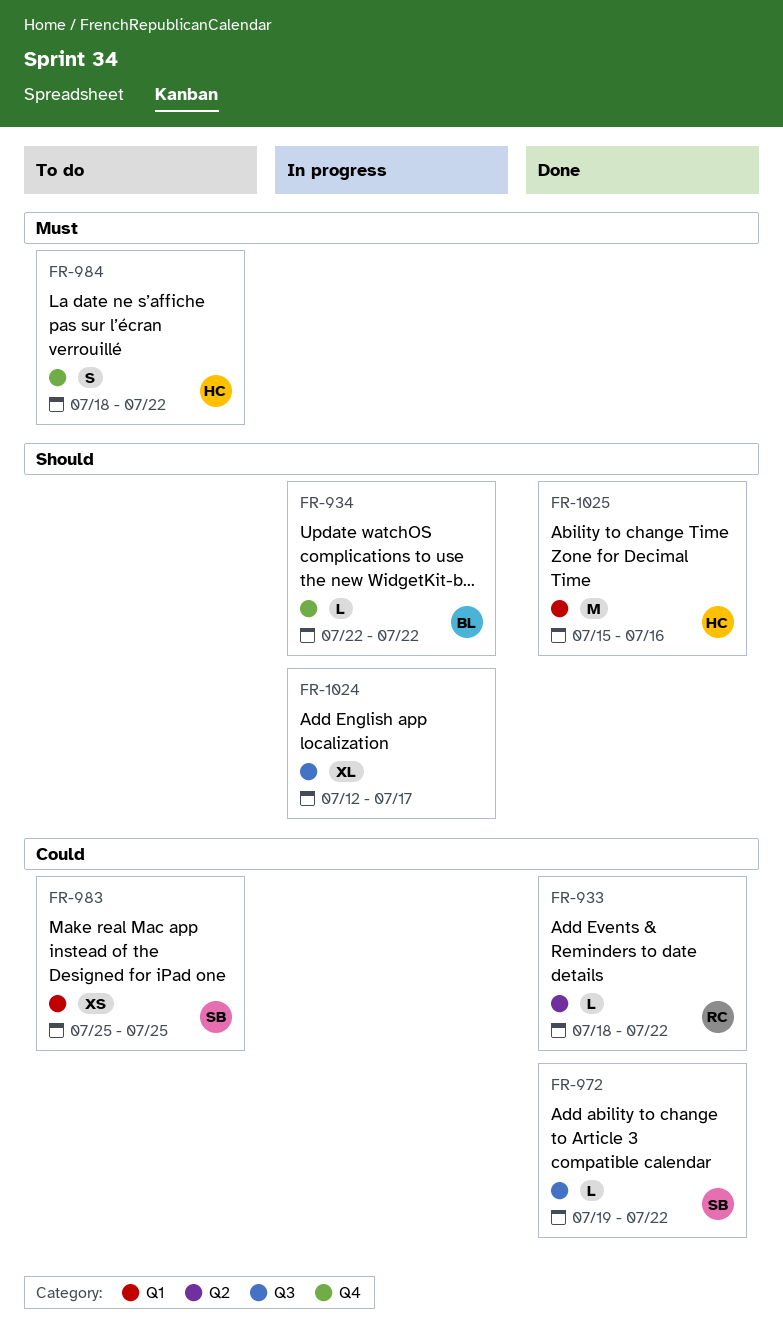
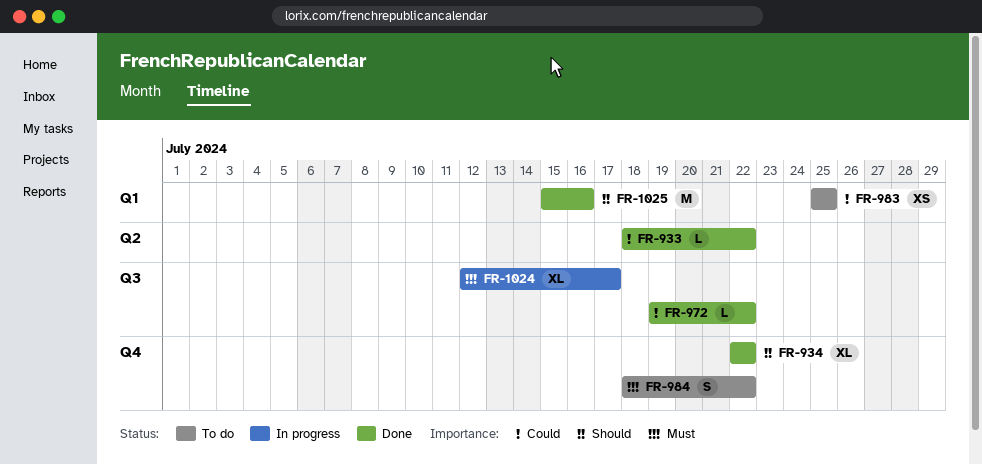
FR-934, status: In progress -> Done
FR-934, estimate: L -> XL
FR-1024, priority: Should -> Must

